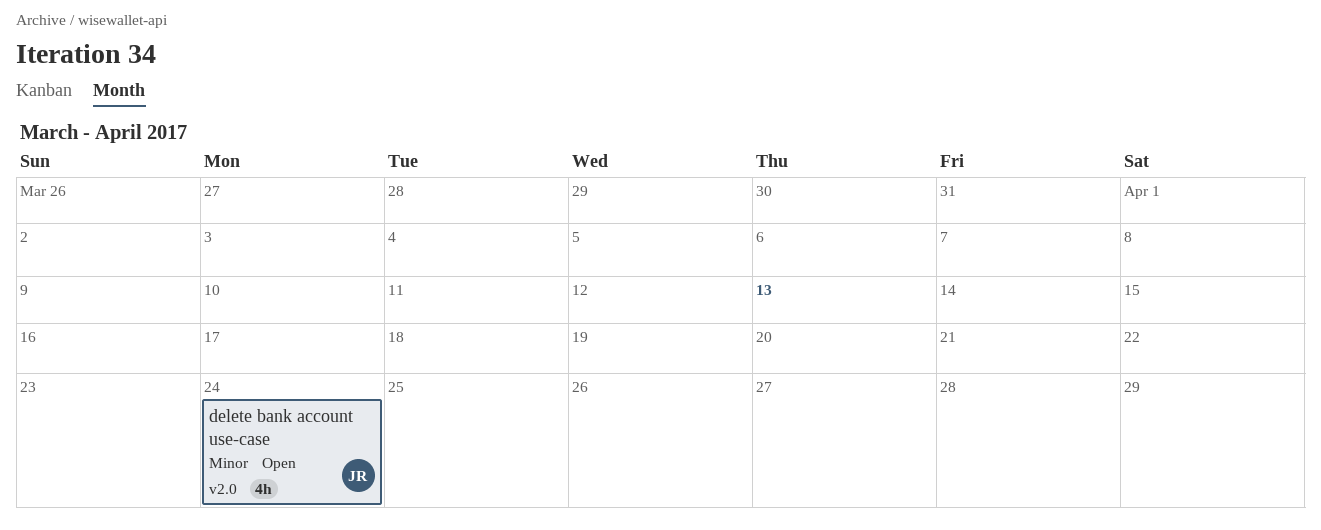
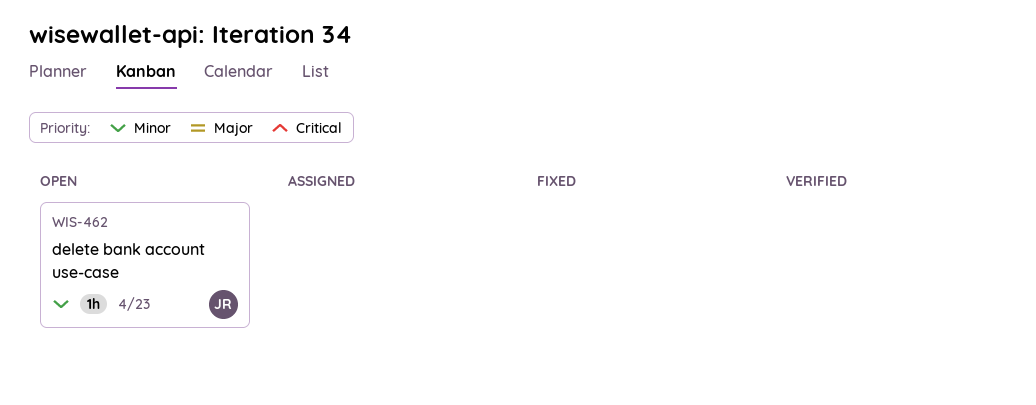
delete bank account use-case, estimate: 4h -> 1h
delete bank account use-case, due: Apr 24 -> Apr 23

